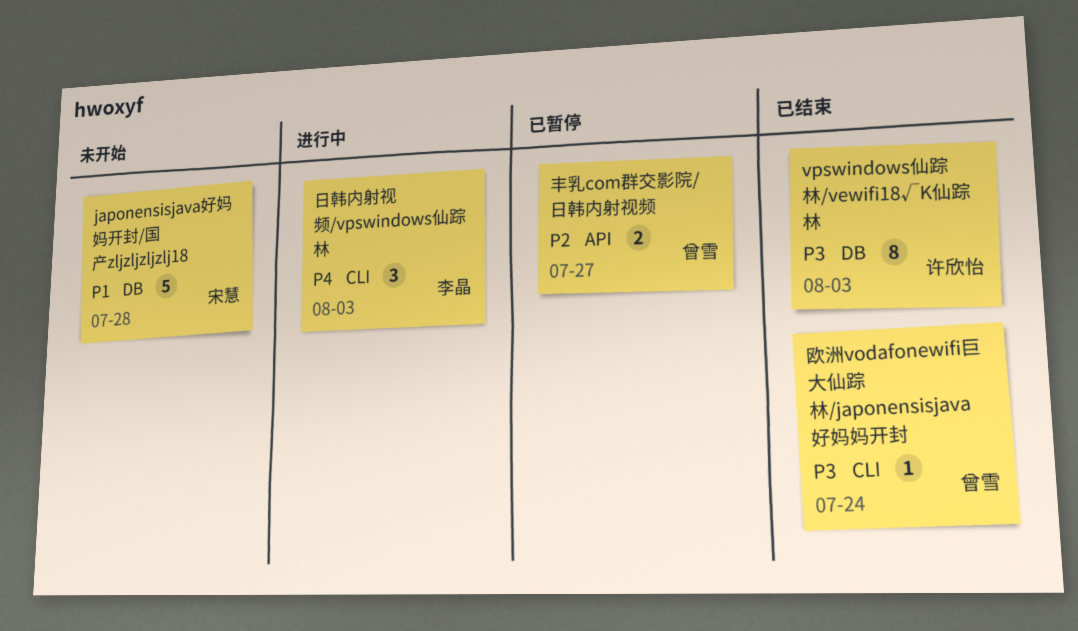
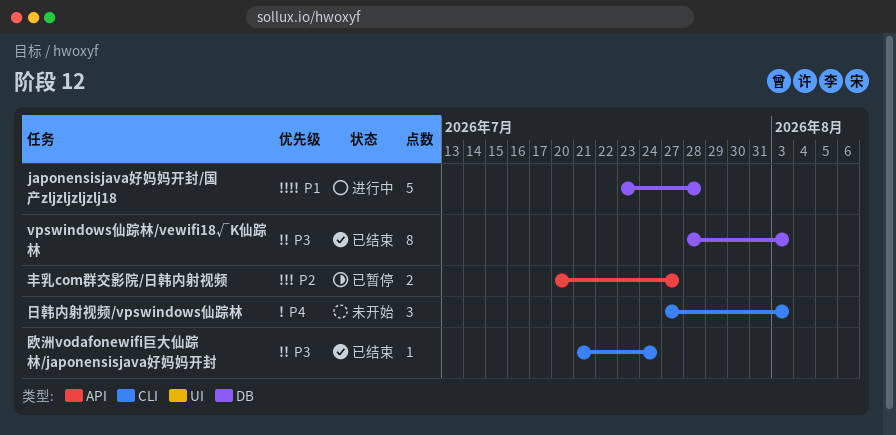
japonensisjava好妈妈开封/国产zljzljzljzlj18, status: 未开始 -> 进行中
日韩内射视频/vpswindows仙踪林, status: 进行中 -> 未开始

